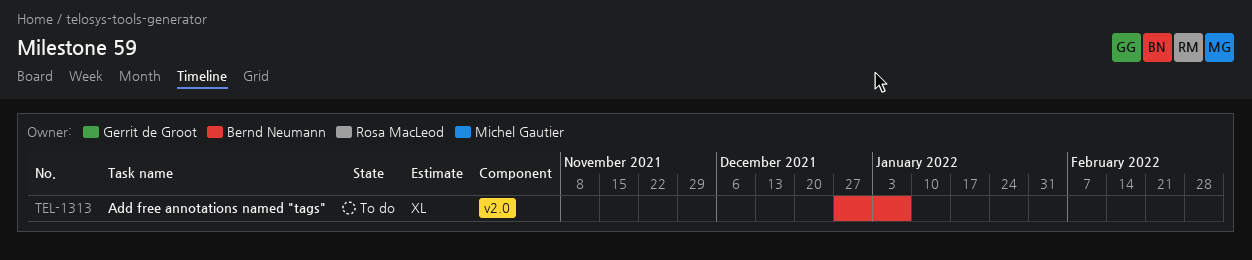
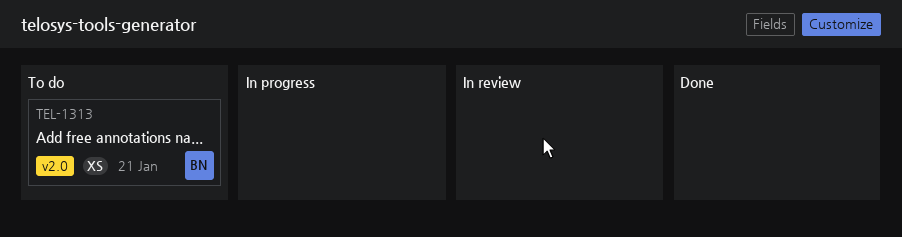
TEL-1313, estimate: XL -> XS
TEL-1313, due: Jan 7 -> Jan 21

